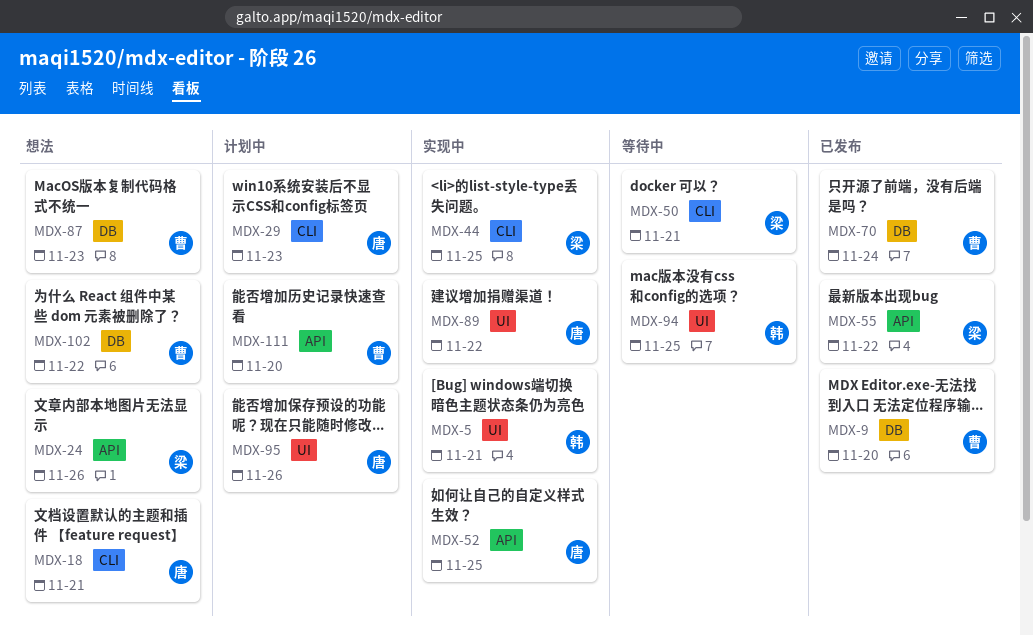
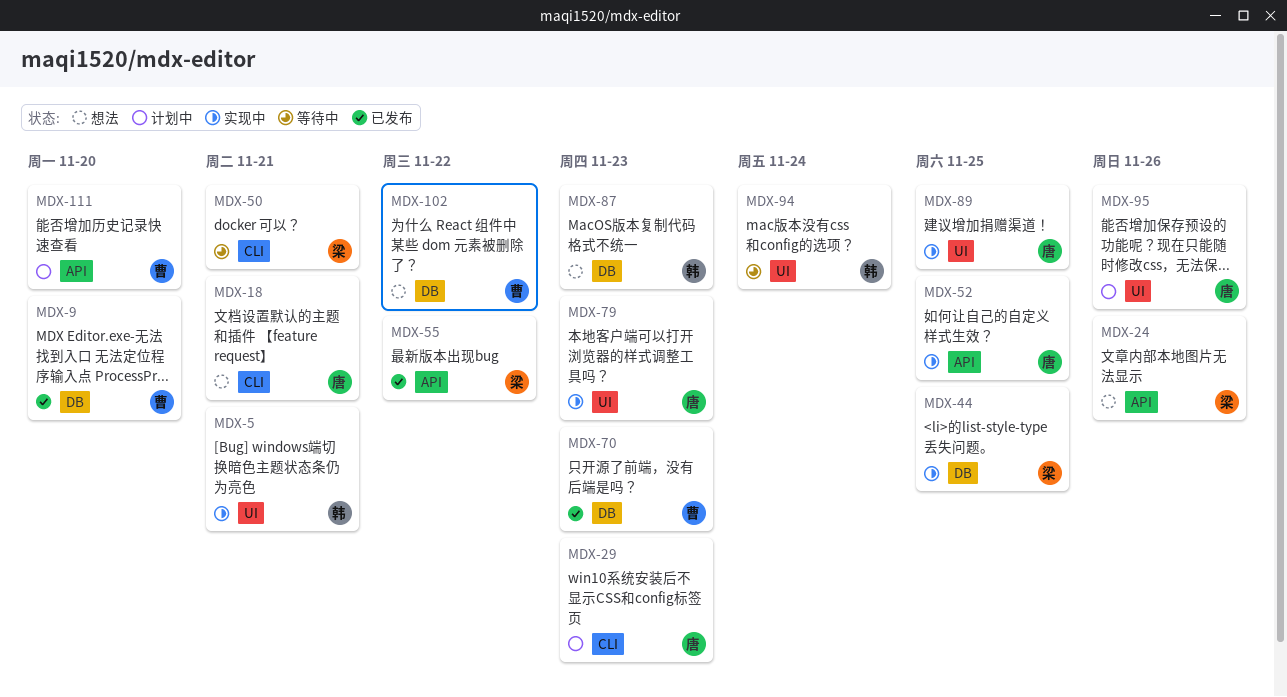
MDX-44, label: CLI -> DB
MDX-70, due: Nov 24 -> Nov 23
MDX-79: none -> present
MDX-87, owner: 曹 -> 韩
MDX-89, due: Nov 22 -> Nov 25
MDX-94, due: Nov 25 -> Nov 24

